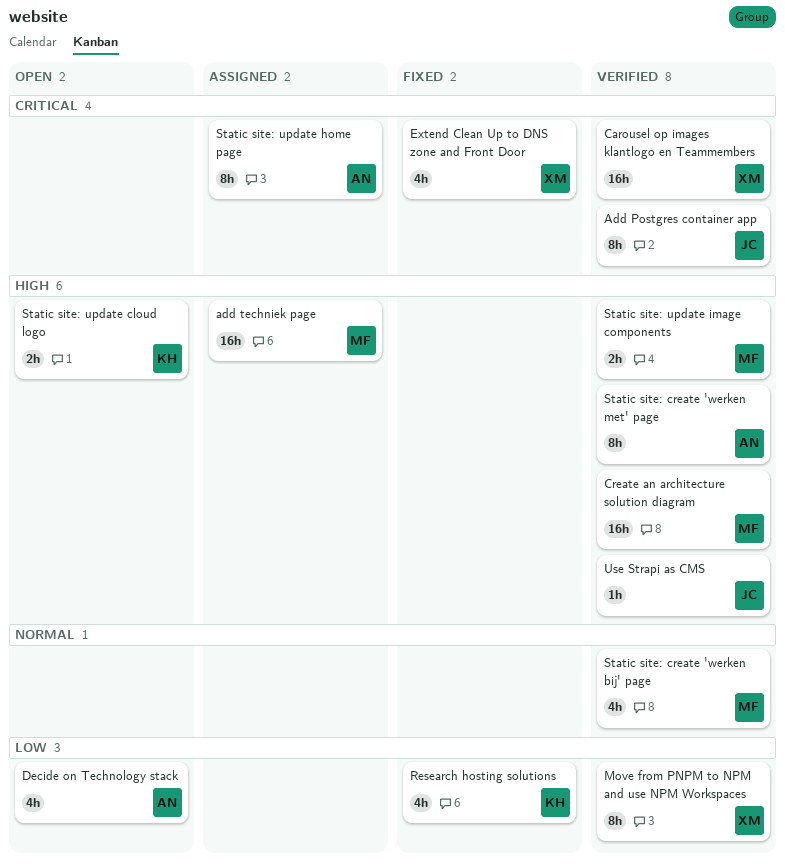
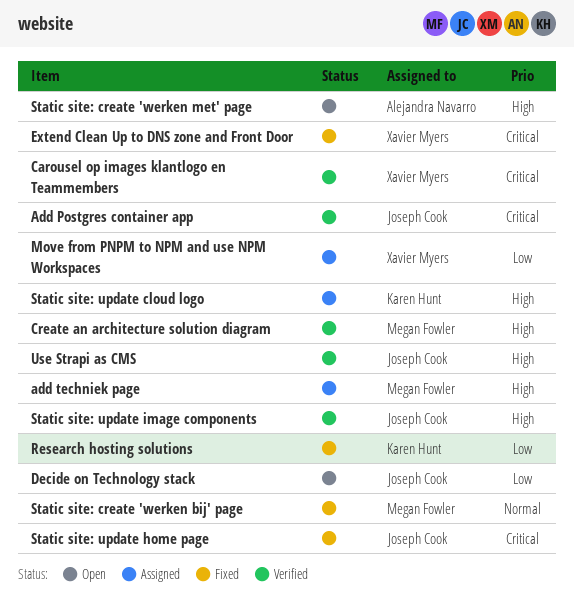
Decide on Technology stack, owner: Alejandra Navarro -> Joseph Cook
Move from PNPM to NPM and use NPM Workspaces, status: Verified -> Assigned
Static site: create 'werken bij' page, status: Verified -> Fixed
Static site: create 'werken met' page, status: Verified -> Open
Static site: update cloud logo, status: Open -> Assigned
Static site: update home page, status: Assigned -> Fixed
Static site: update home page, owner: Alejandra Navarro -> Joseph Cook
Static site: update image components, owner: Megan Fowler -> Joseph Cook

